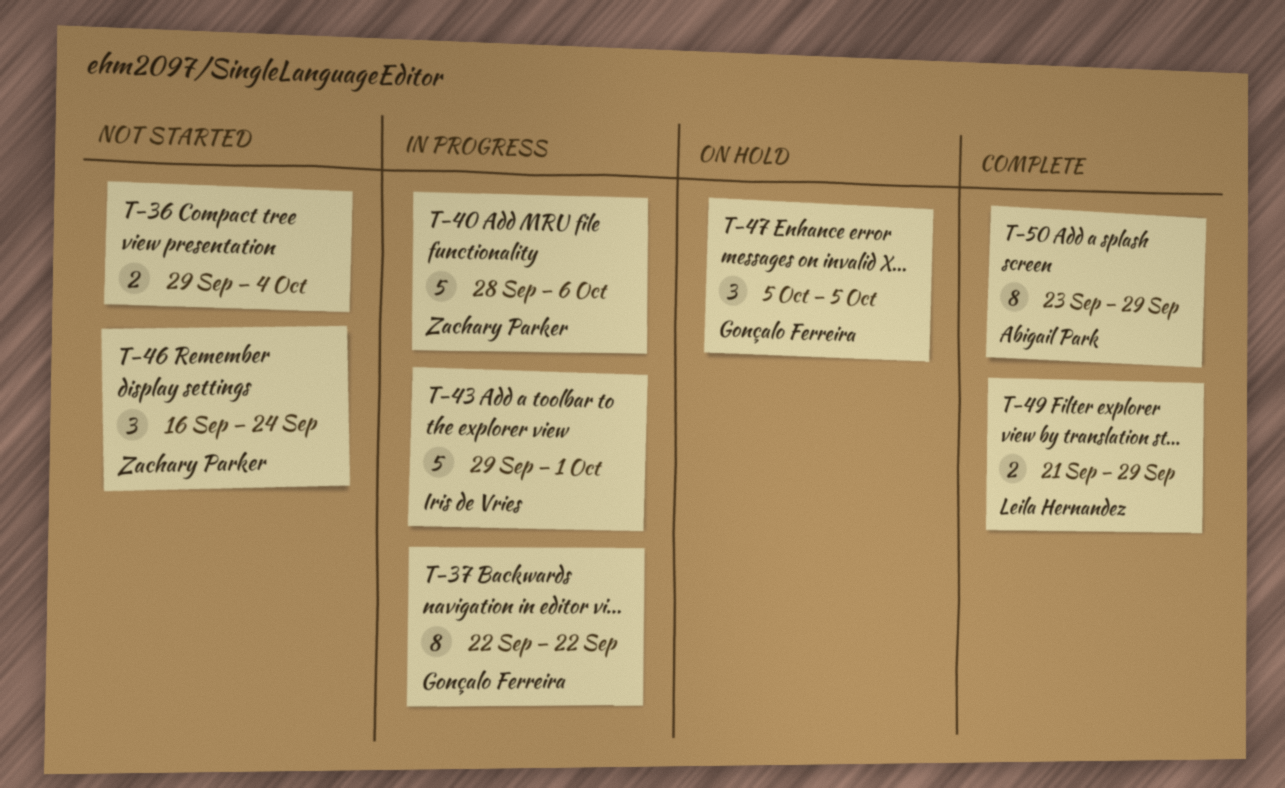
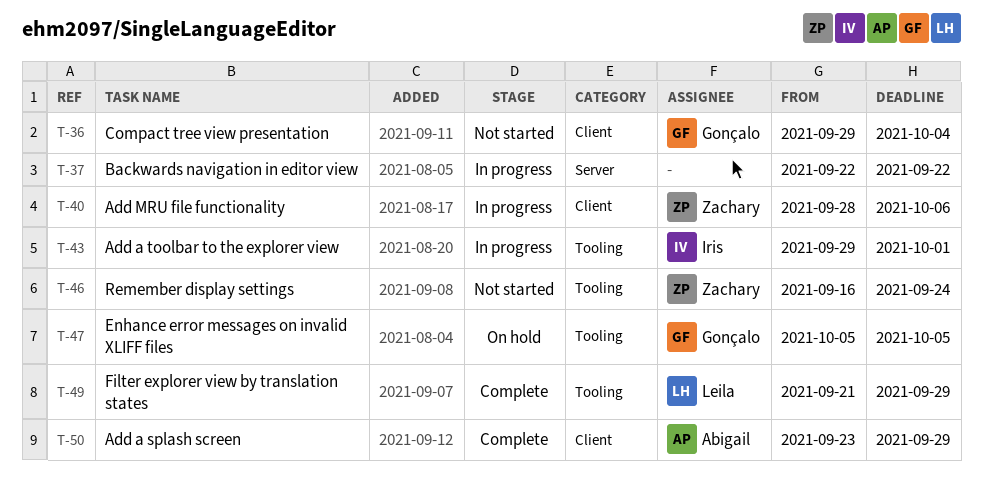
T-36, owner: none -> Gonçalo Ferreira
T-37, owner: Gonçalo Ferreira -> none

